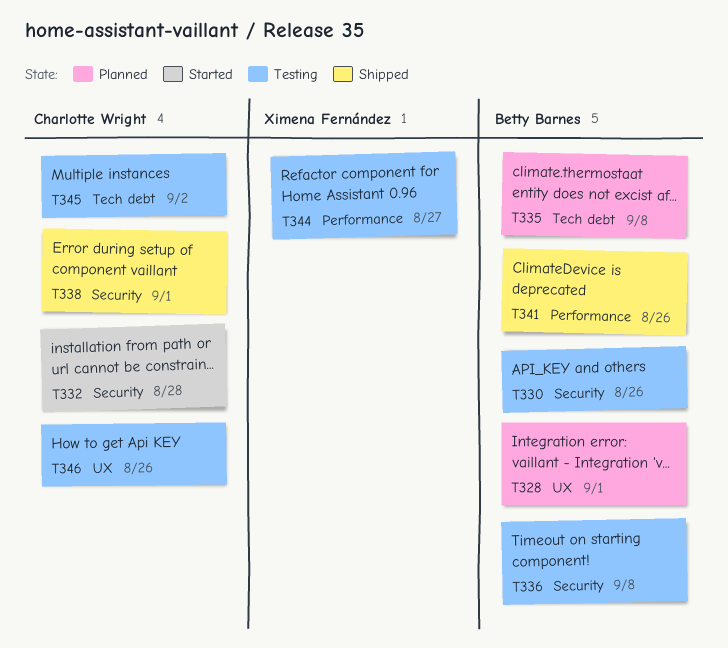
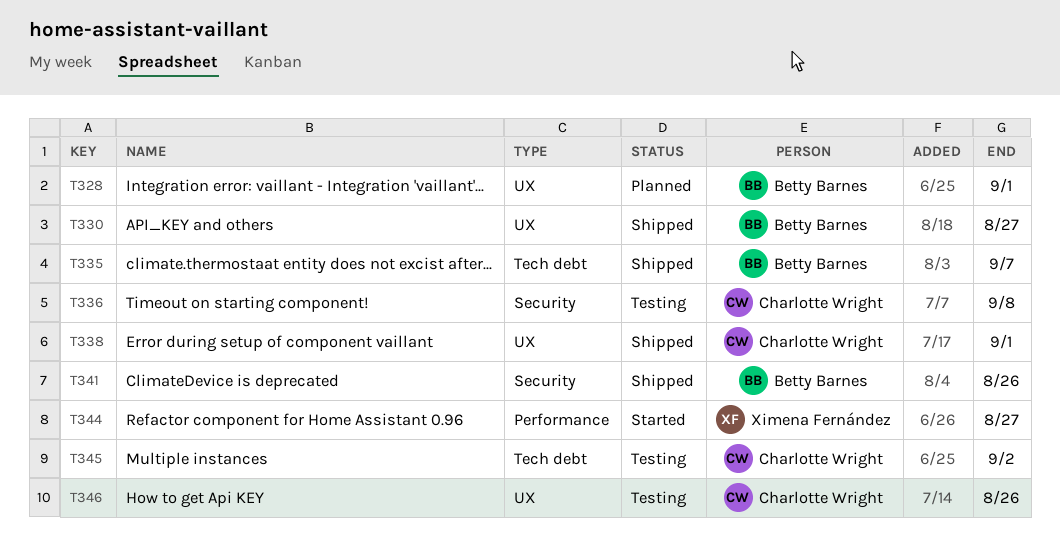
T330, status: Testing -> Shipped
T330, label: Security -> UX
T330, due: Aug 26 -> Aug 27
T332: present -> none
T335, status: Planned -> Shipped
T335, due: Sep 8 -> Sep 7
T336, owner: Betty Barnes -> Charlotte Wright
T338, label: Security -> UX
T341, label: Performance -> Security
T344, status: Testing -> Started

